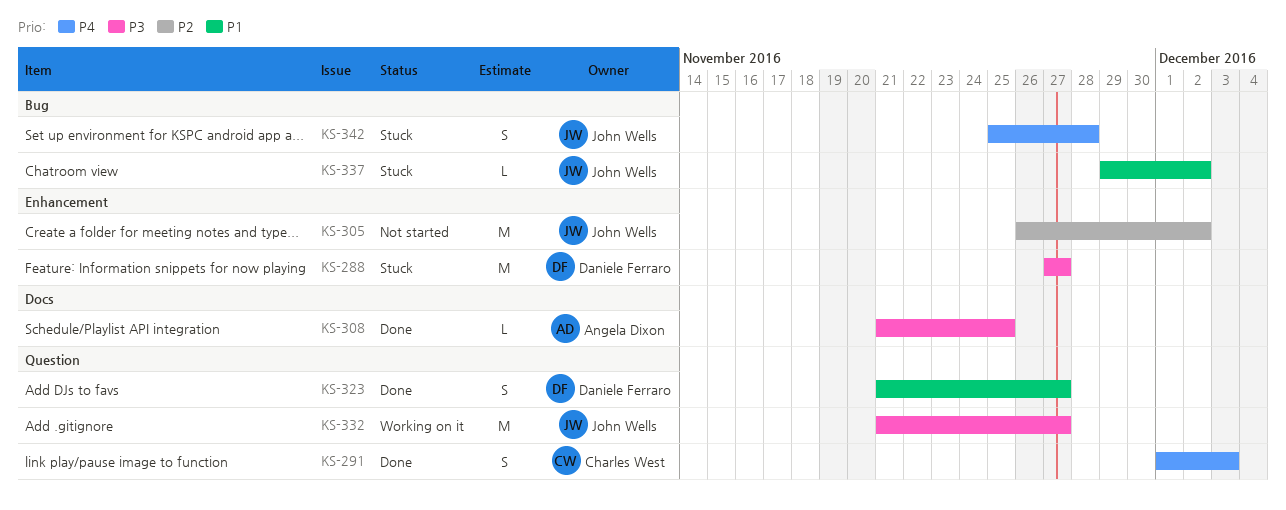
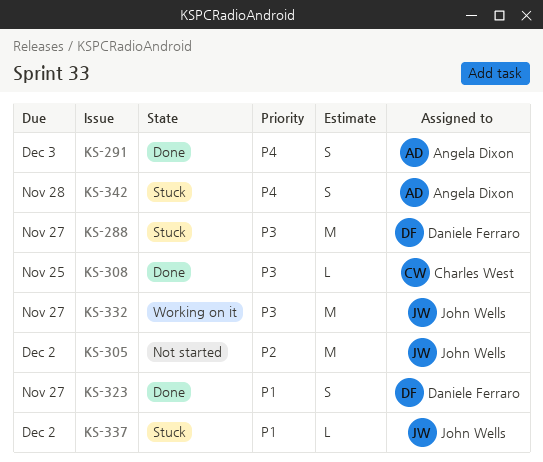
KS-291, owner: Charles West -> Angela Dixon
KS-308, owner: Angela Dixon -> Charles West
KS-342, owner: John Wells -> Angela Dixon

